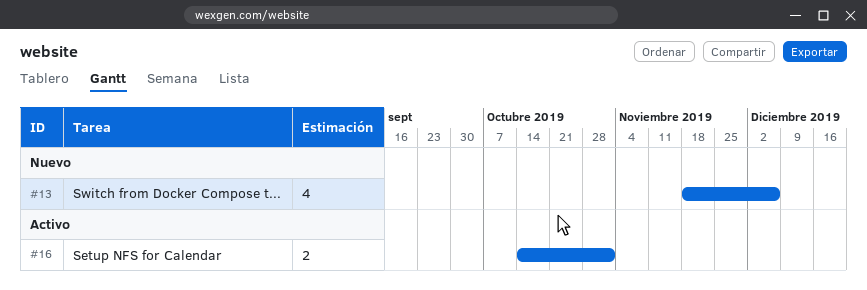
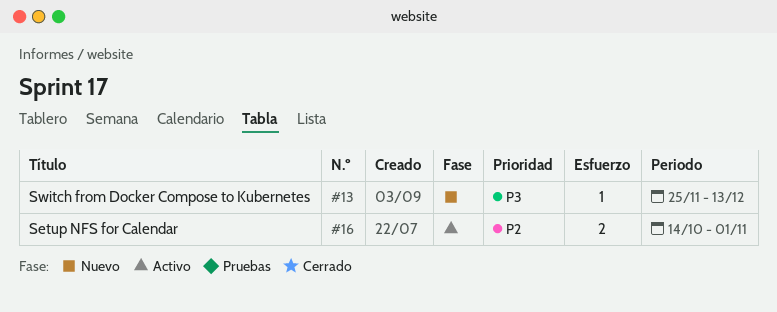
#13, estimate: 4 -> 1
#13, start: Nov 18 -> Nov 25
#13, due: Dec 6 -> Dec 13

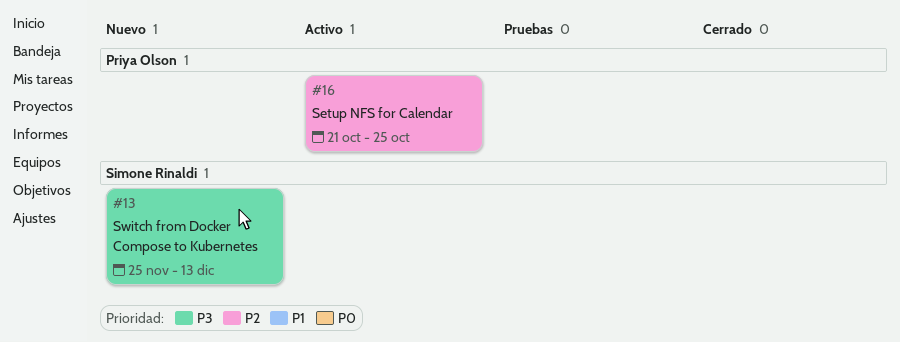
#16, start: Oct 14 -> Oct 21
#16, due: Nov 1 -> Oct 25

